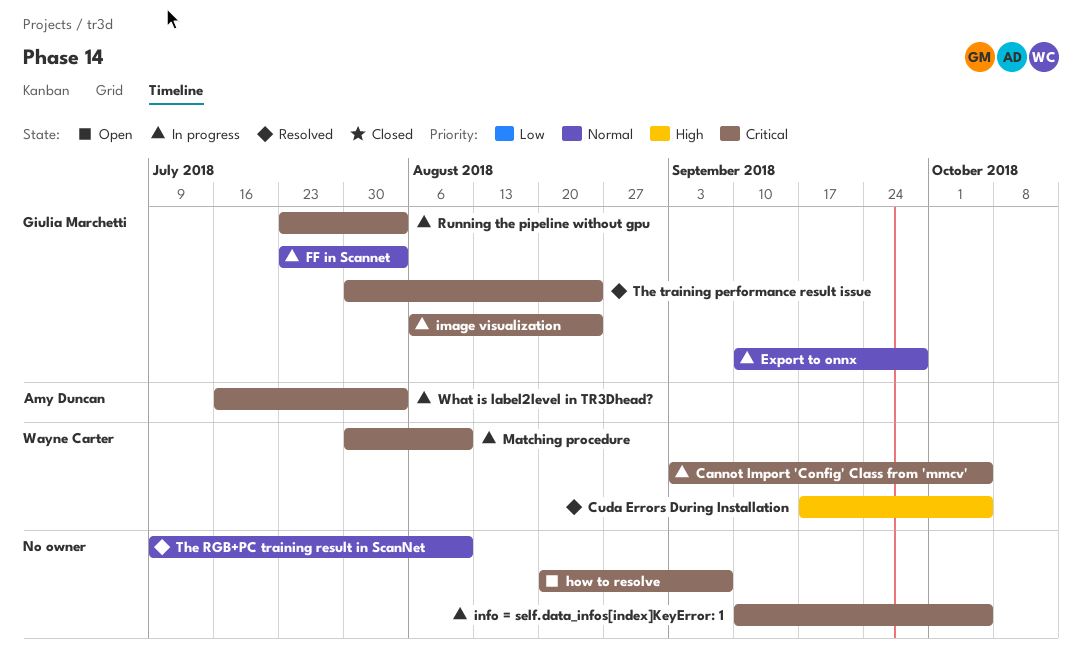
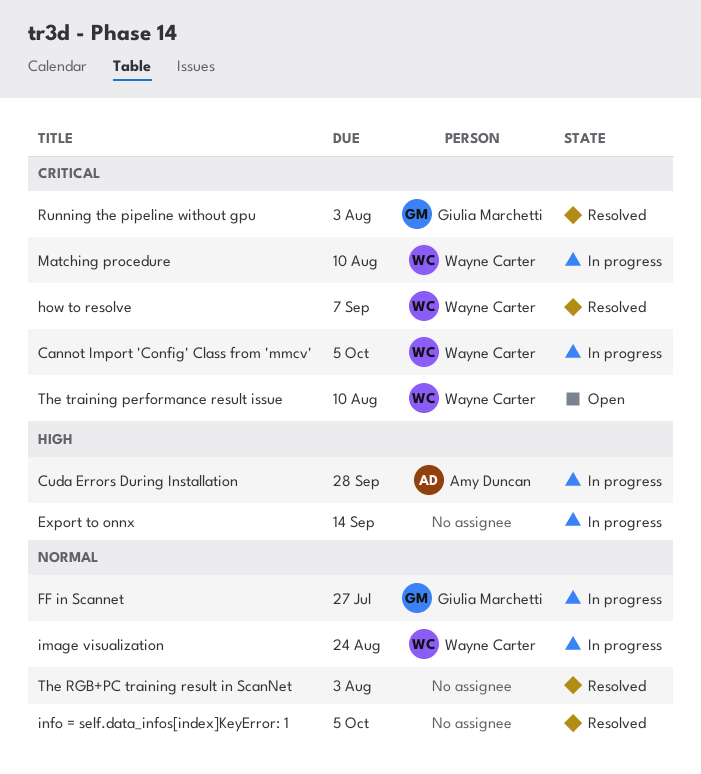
Cuda Errors During Installation, status: Resolved -> In progress
Cuda Errors During Installation, owner: Wayne Carter -> Amy Duncan
Cuda Errors During Installation, due: Oct 5 -> Sep 28
Export to onnx, owner: Giulia Marchetti -> none
Export to onnx, priority: Normal -> High
Export to onnx, due: Sep 28 -> Sep 14
FF in Scannet, due: Aug 3 -> Jul 27
how to resolve, status: Open -> Resolved
how to resolve, owner: none -> Wayne Carter
image visualization, owner: Giulia Marchetti -> Wayne Carter
image visualization, priority: Critical -> Normal
info = self.data_infos[index]KeyError: 1, status: In progress -> Resolved
info = self.data_infos[index]KeyError: 1, priority: Critical -> Normal
Running the pipeline without gpu, status: In progress -> Resolved
The RGB+PC training result in ScanNet, due: Aug 10 -> Aug 3
The training performance result issue, status: Resolved -> Open
The training performance result issue, owner: Giulia Marchetti -> Wayne Carter
The training performance result issue, due: Aug 24 -> Aug 10
What is label2level in TR3Dhead?: present -> none

